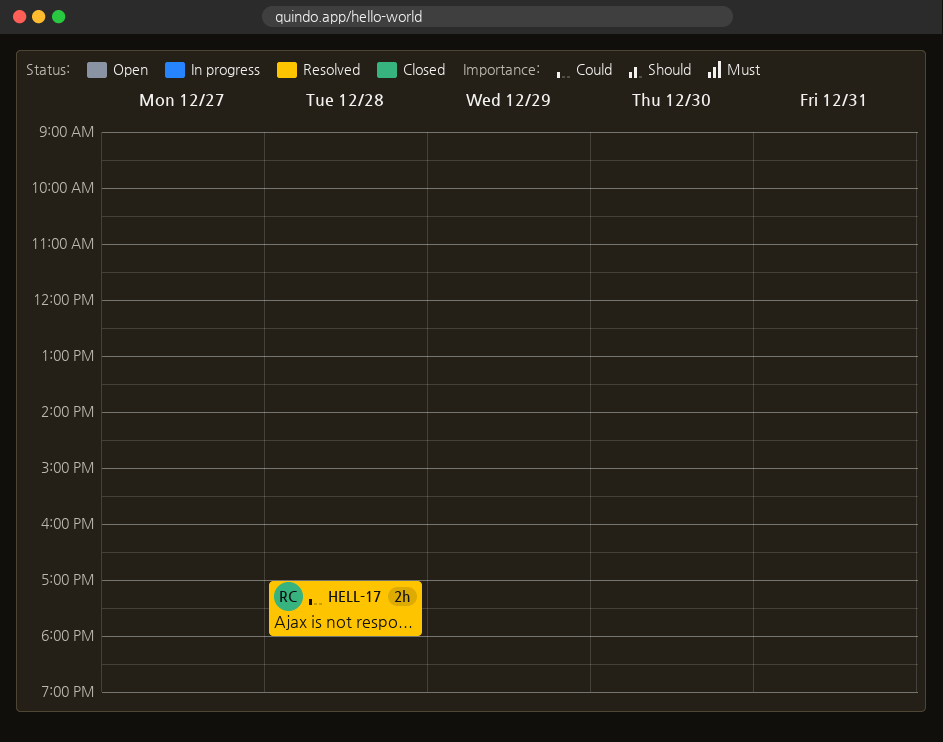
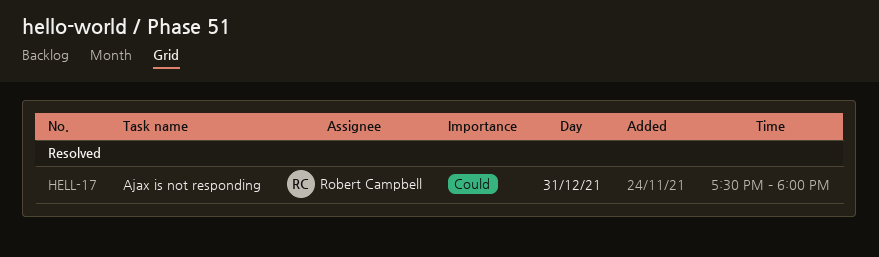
HELL-17, day: Dec 28 -> Dec 31
HELL-17, begins: 17:00 -> 17:30

